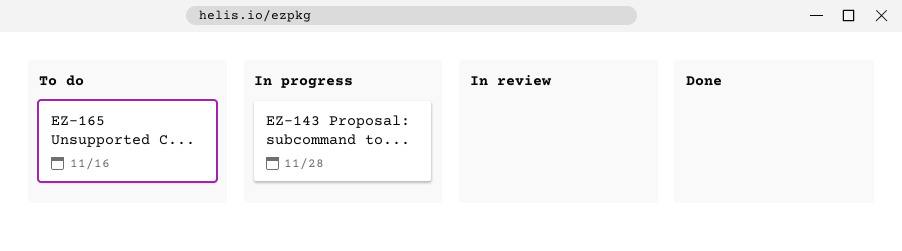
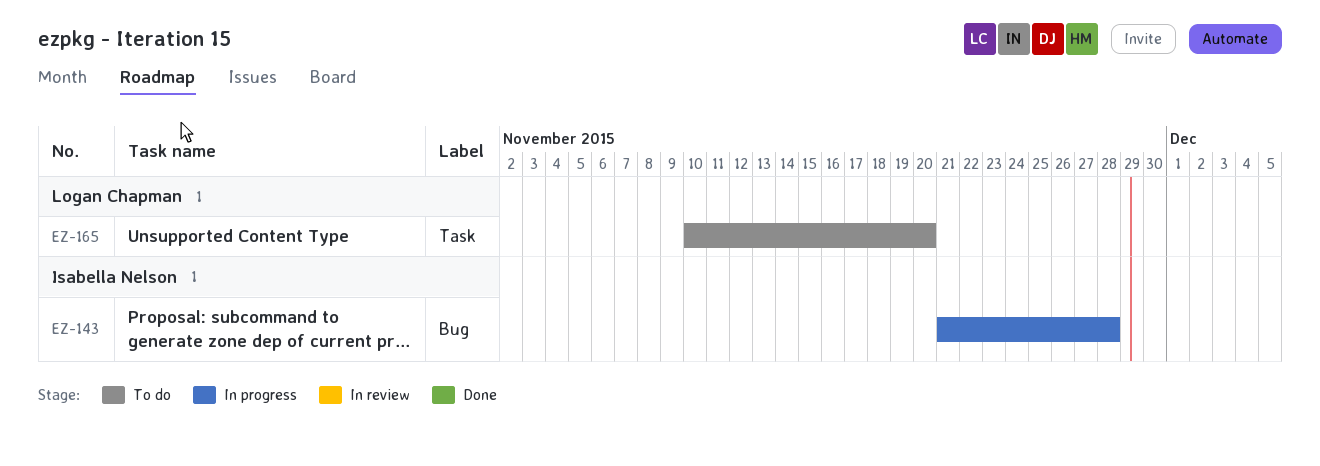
EZ-165, due: Nov 16 -> Nov 20

